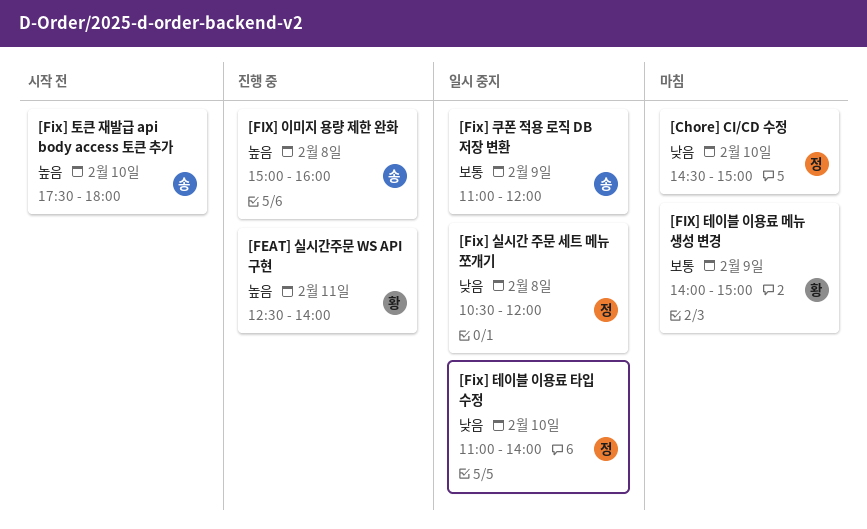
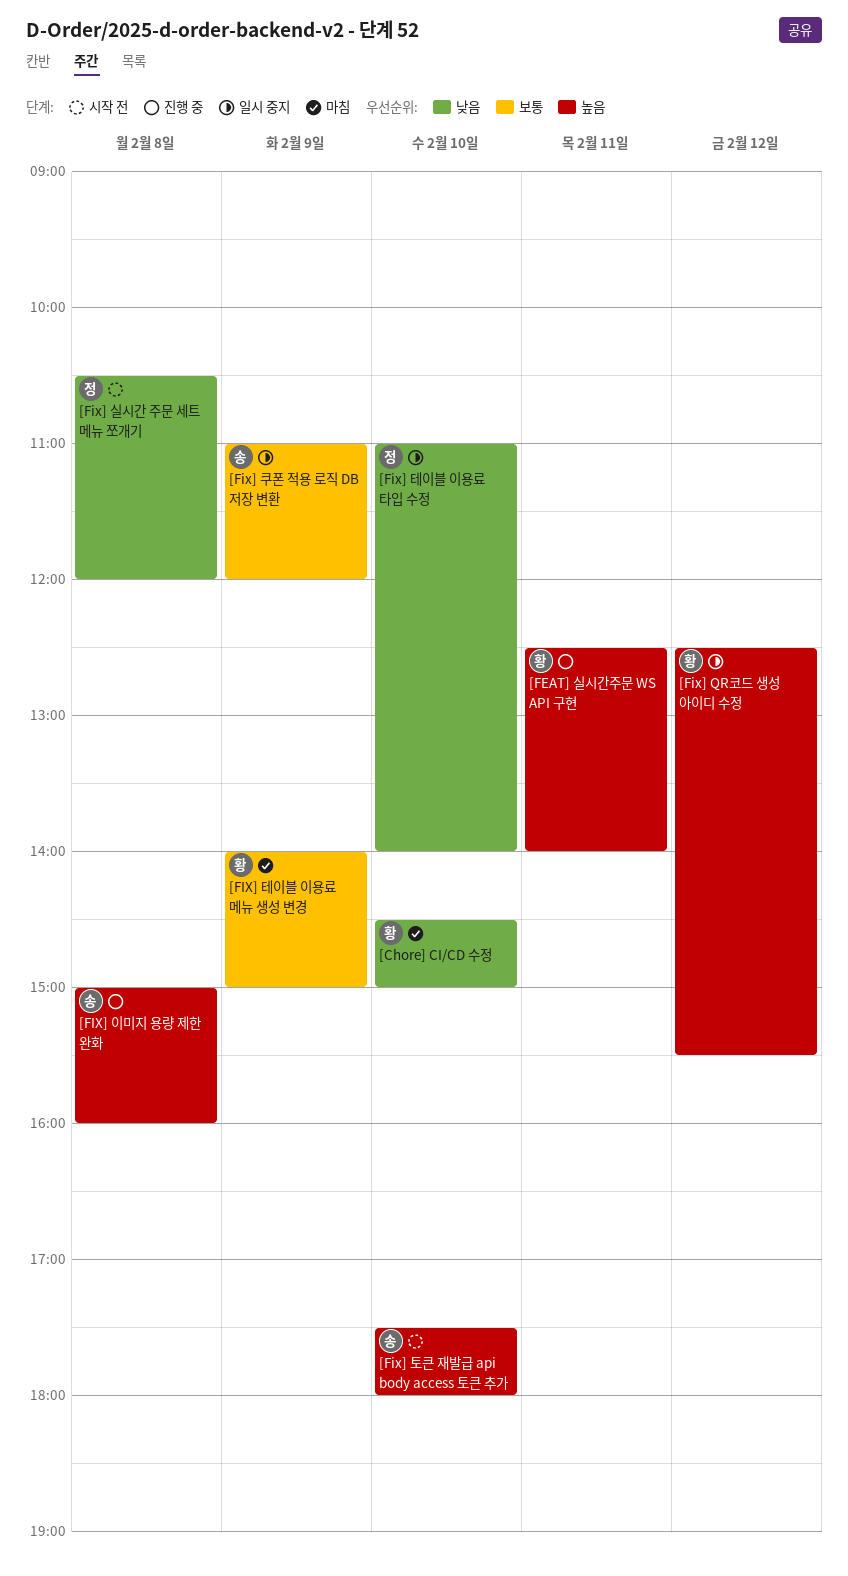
[Chore] CI/CD 수정, owner: 정 -> 황
[Fix] QR코드 생성 아이디 수정: none -> present
[Fix] 실시간 주문 세트 메뉴 쪼개기, status: 일시 중지 -> 시작 전

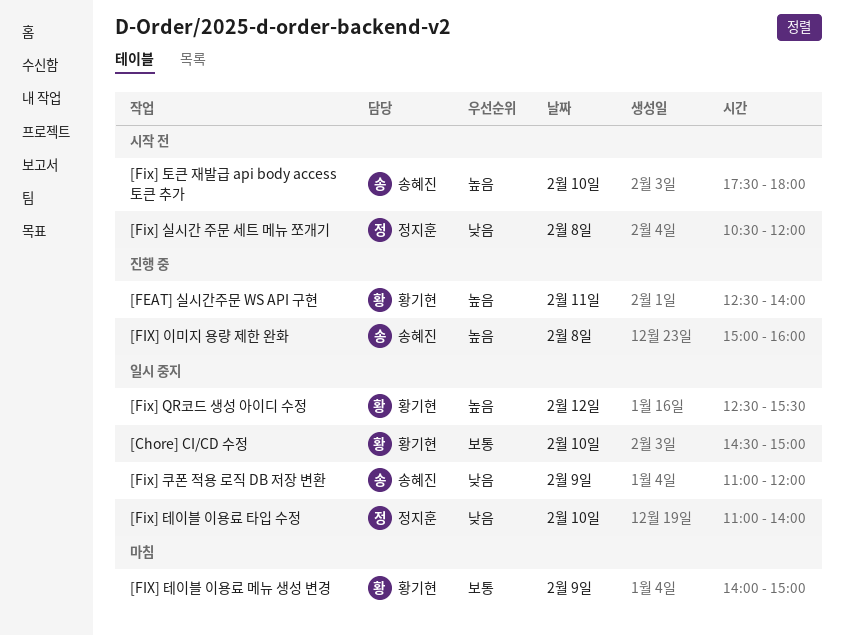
[Chore] CI/CD 수정, status: 마침 -> 일시 중지
[Chore] CI/CD 수정, priority: 낮음 -> 보통
[Fix] 쿠폰 적용 로직 DB 저장 변환, priority: 보통 -> 낮음

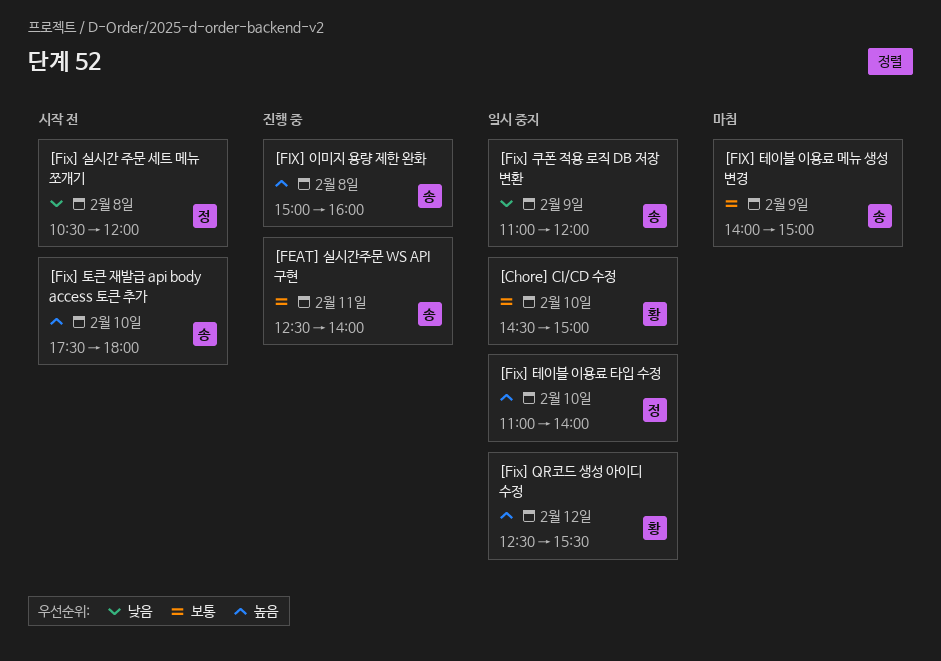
[FEAT] 실시간주문 WS API 구현, owner: 황기현 -> 송혜진
[FEAT] 실시간주문 WS API 구현, priority: 높음 -> 보통
[FIX] 테이블 이용료 메뉴 생성 변경, owner: 황기현 -> 송혜진
[Fix] 테이블 이용료 타입 수정, priority: 낮음 -> 높음

